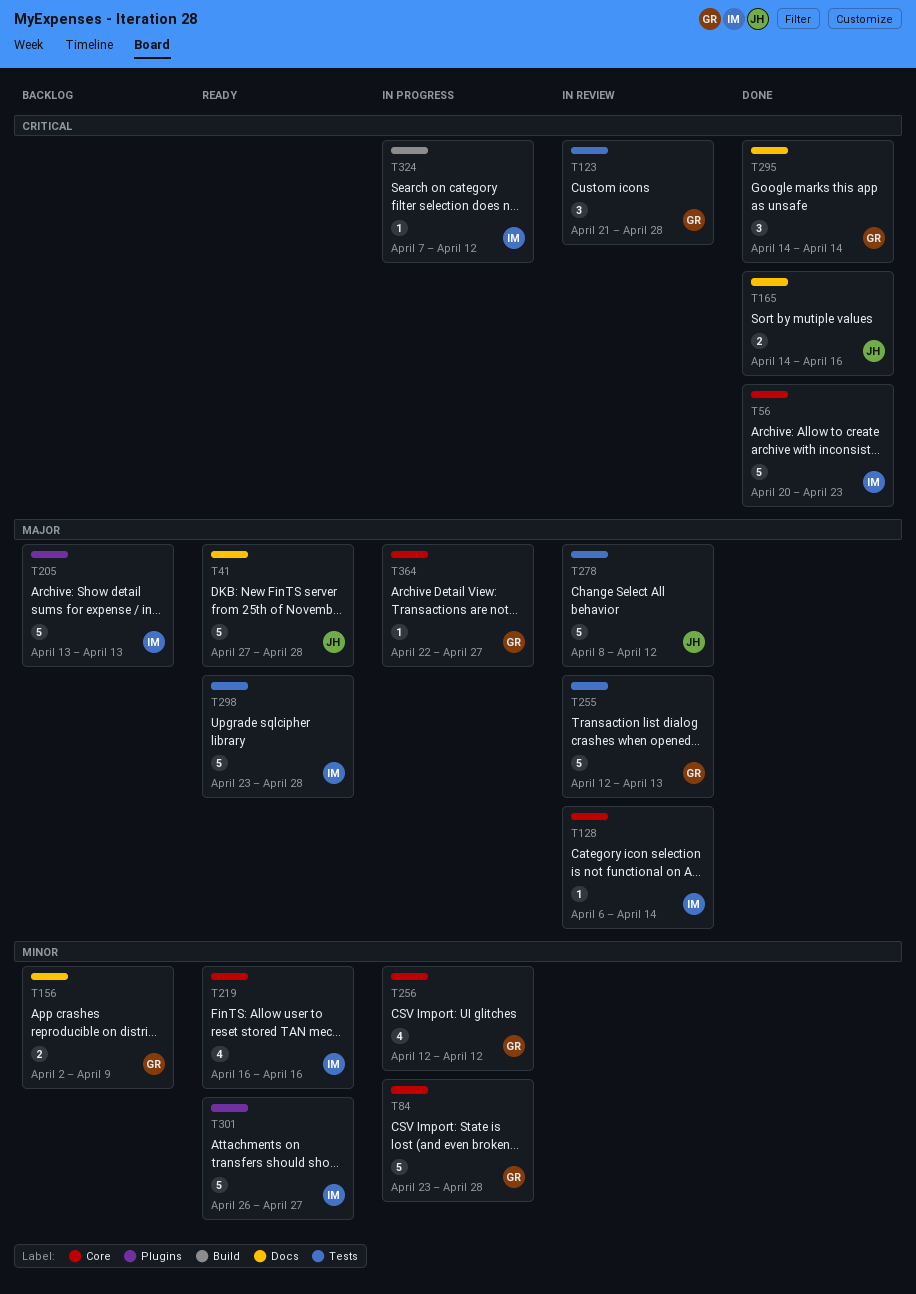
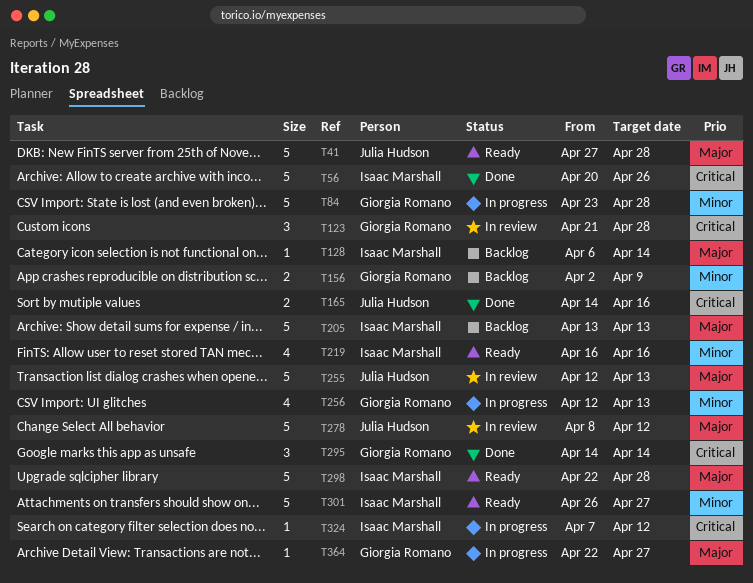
T56, due: Apr 23 -> Apr 26
T128, status: In review -> Backlog
T255, owner: Giorgia Romano -> Julia Hudson
T256, due: Apr 12 -> Apr 13
T298, start: Apr 23 -> Apr 22

